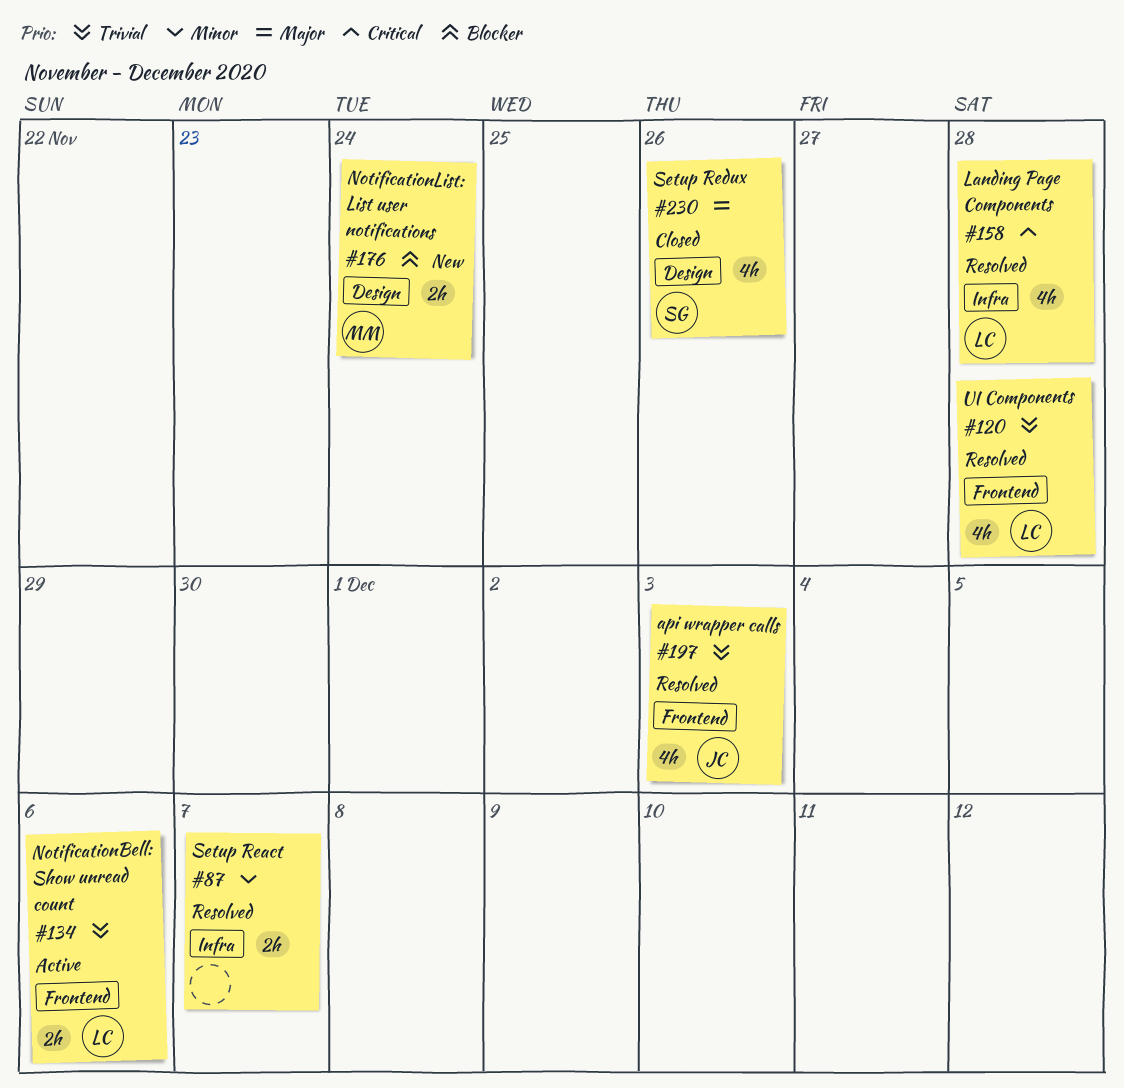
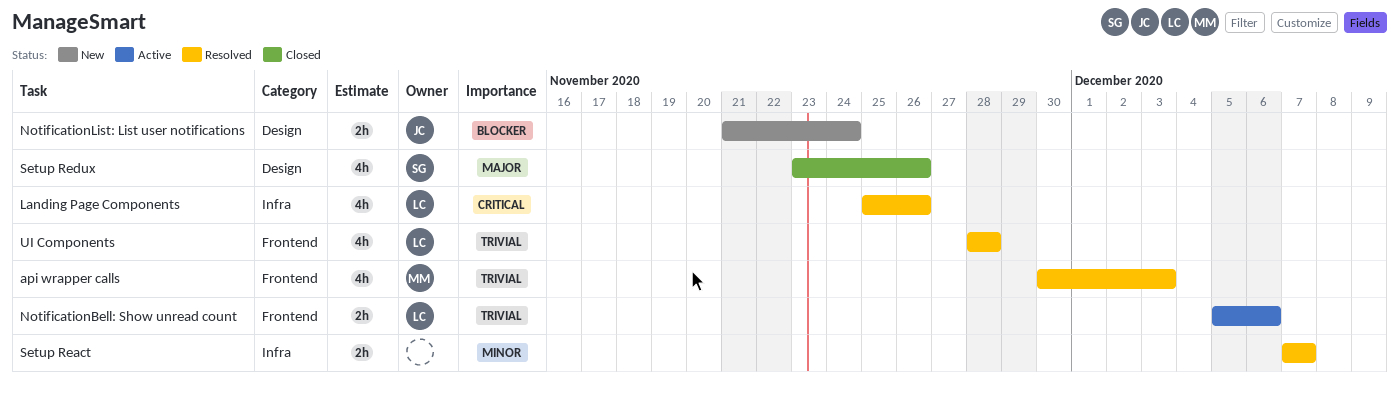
api wrapper calls, owner: JC -> MM
Landing Page Components, due: Nov 28 -> Nov 26
NotificationList: List user notifications, owner: MM -> JC

